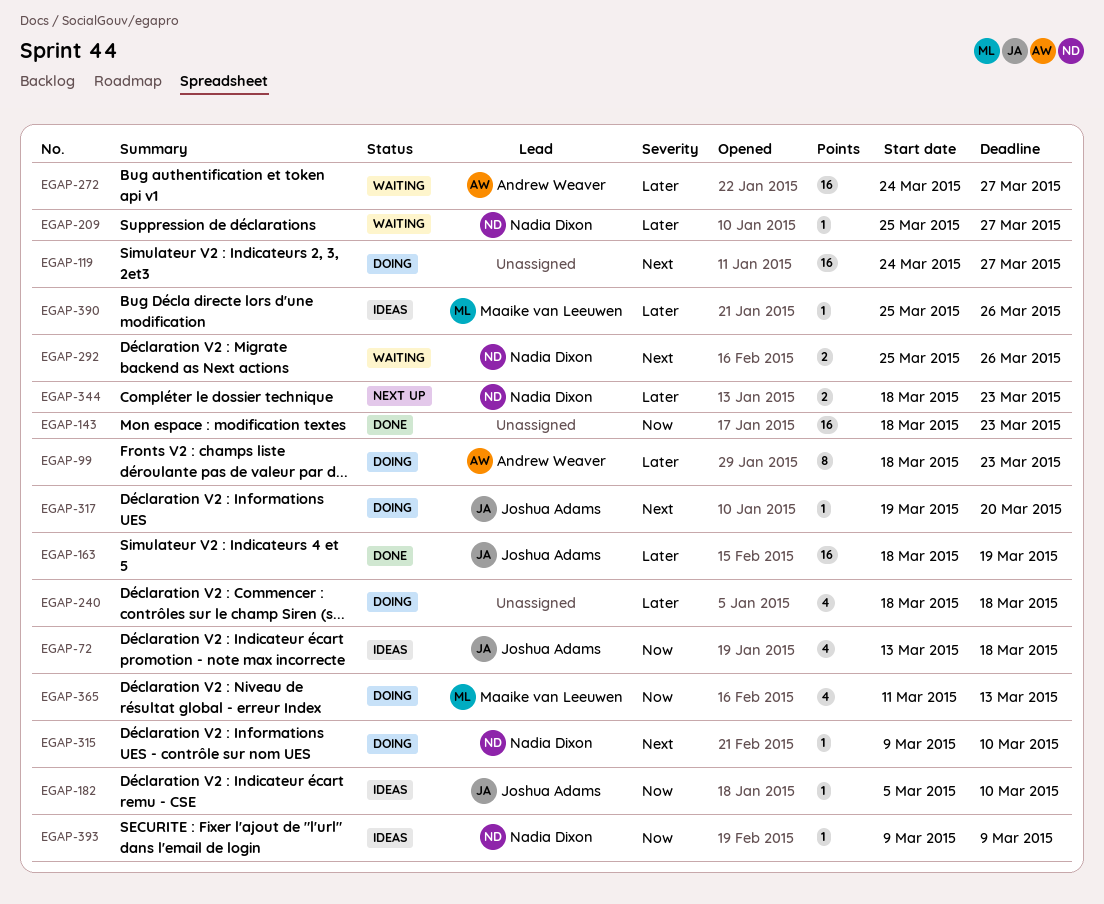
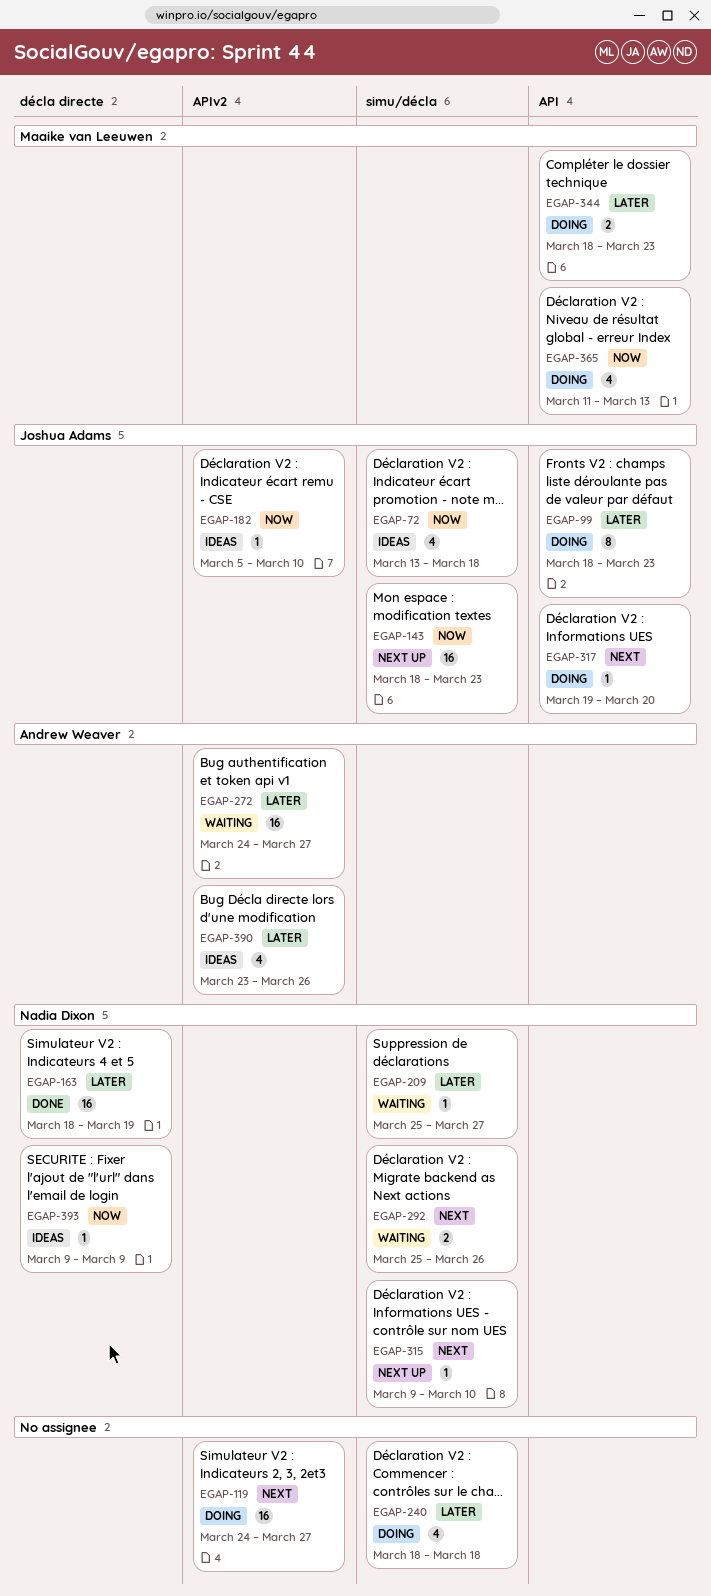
EGAP-99, owner: Andrew Weaver -> Joshua Adams
EGAP-143, status: Done -> Next up
EGAP-143, owner: none -> Joshua Adams
EGAP-163, owner: Joshua Adams -> Nadia Dixon
EGAP-315, status: Doing -> Next up
EGAP-344, status: Next up -> Doing
EGAP-344, owner: Nadia Dixon -> Maaike van Leeuwen
EGAP-390, owner: Maaike van Leeuwen -> Andrew Weaver
EGAP-390, estimate: 1 -> 4
EGAP-390, start: Mar 25 -> Mar 23

